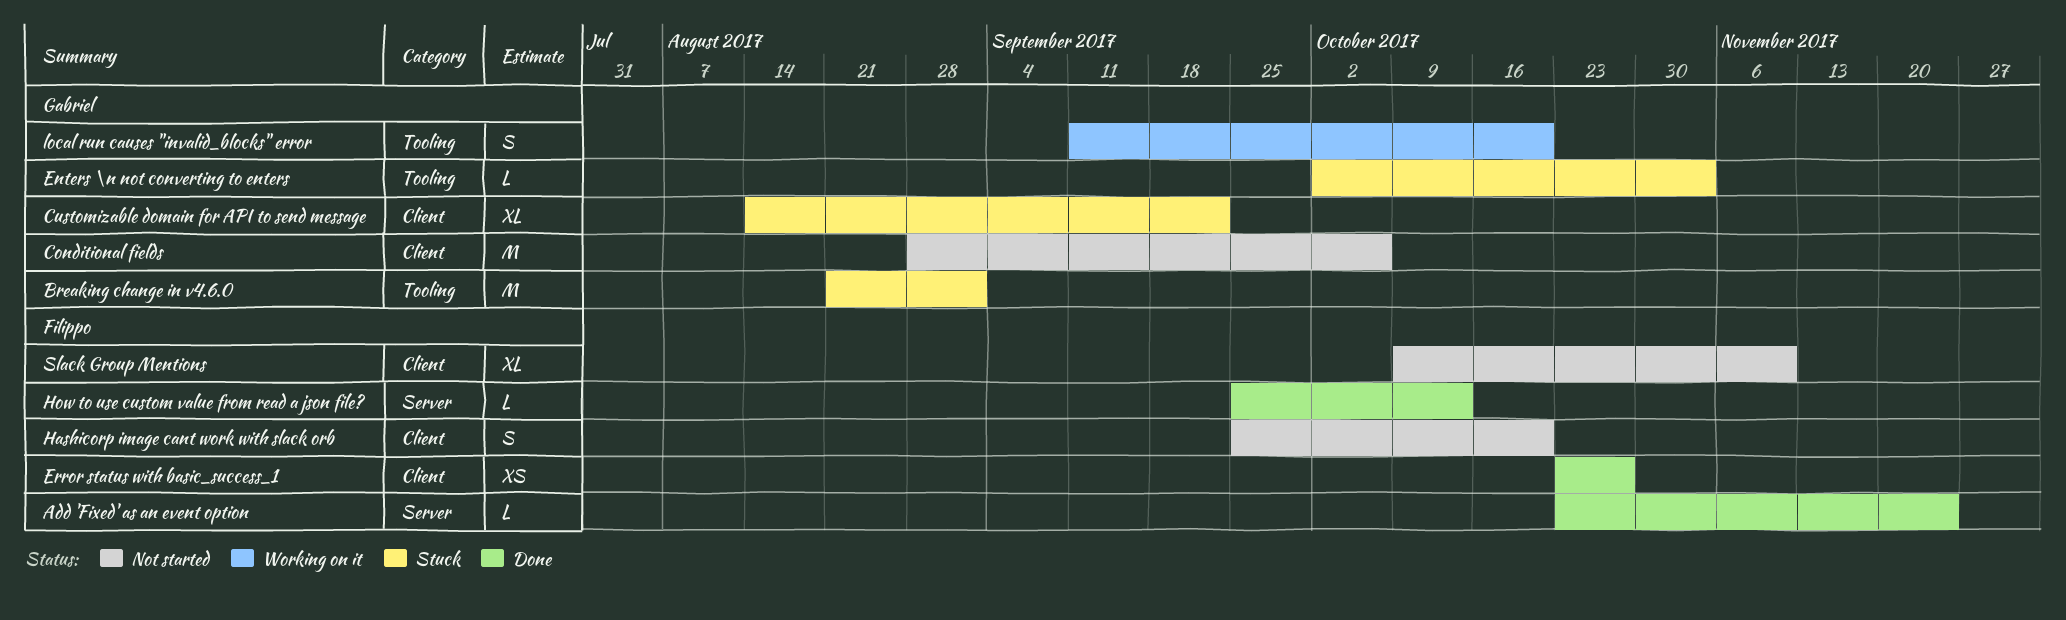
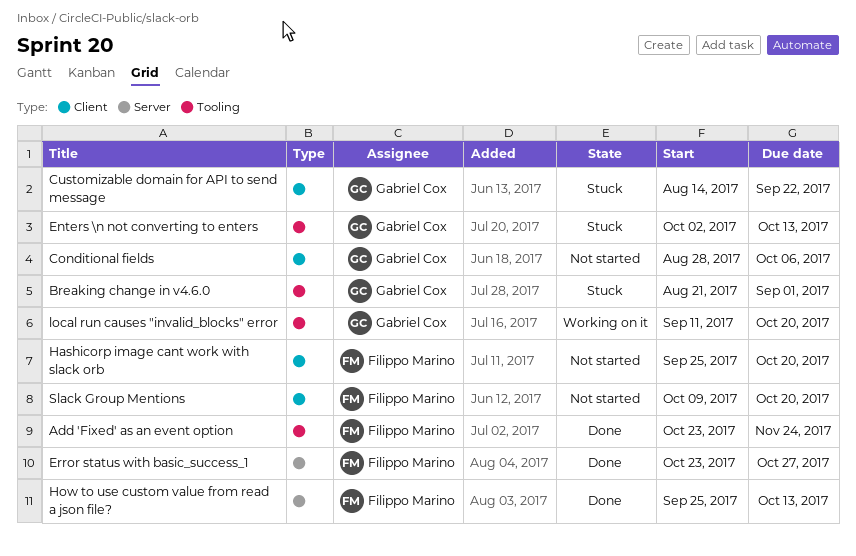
Add 'Fixed' as an event option, label: Server -> Tooling
Enters \n not converting to enters, due: Nov 3 -> Oct 13
Error status with basic_success_1, label: Client -> Server
Slack Group Mentions, due: Nov 10 -> Oct 20

